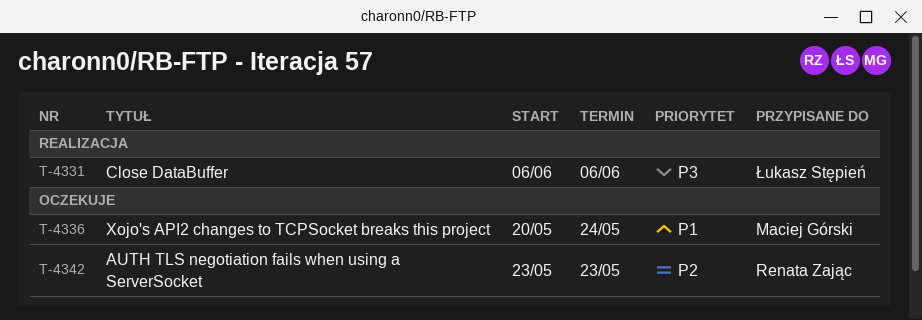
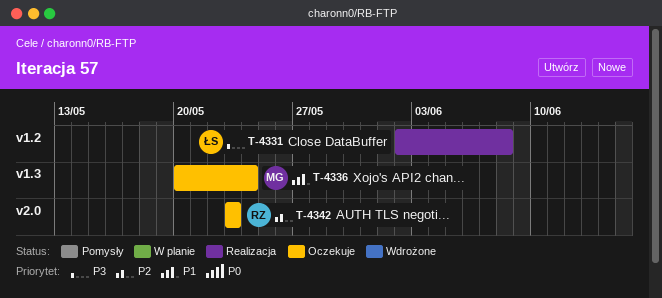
T-4331, start: Jun 6 -> Jun 2
T-4331, due: Jun 6 -> Jun 8

